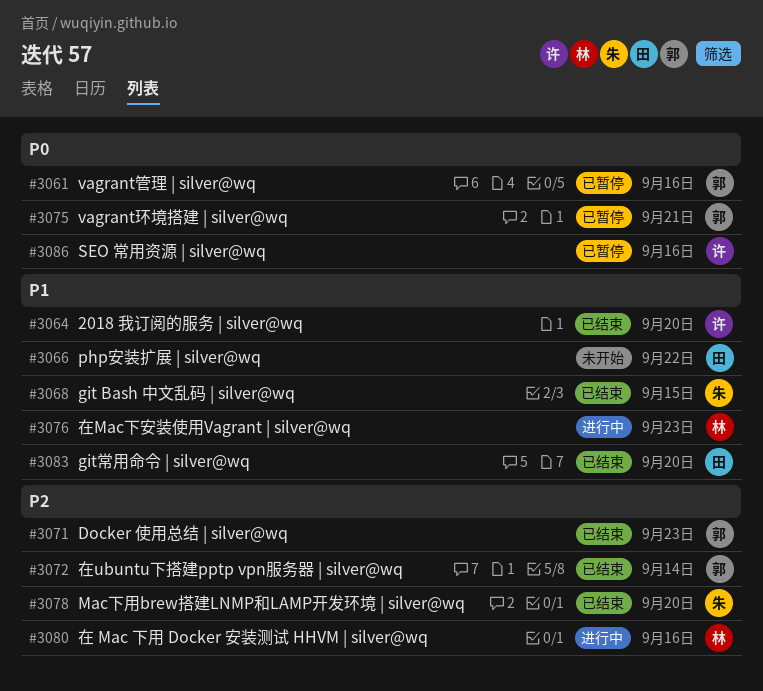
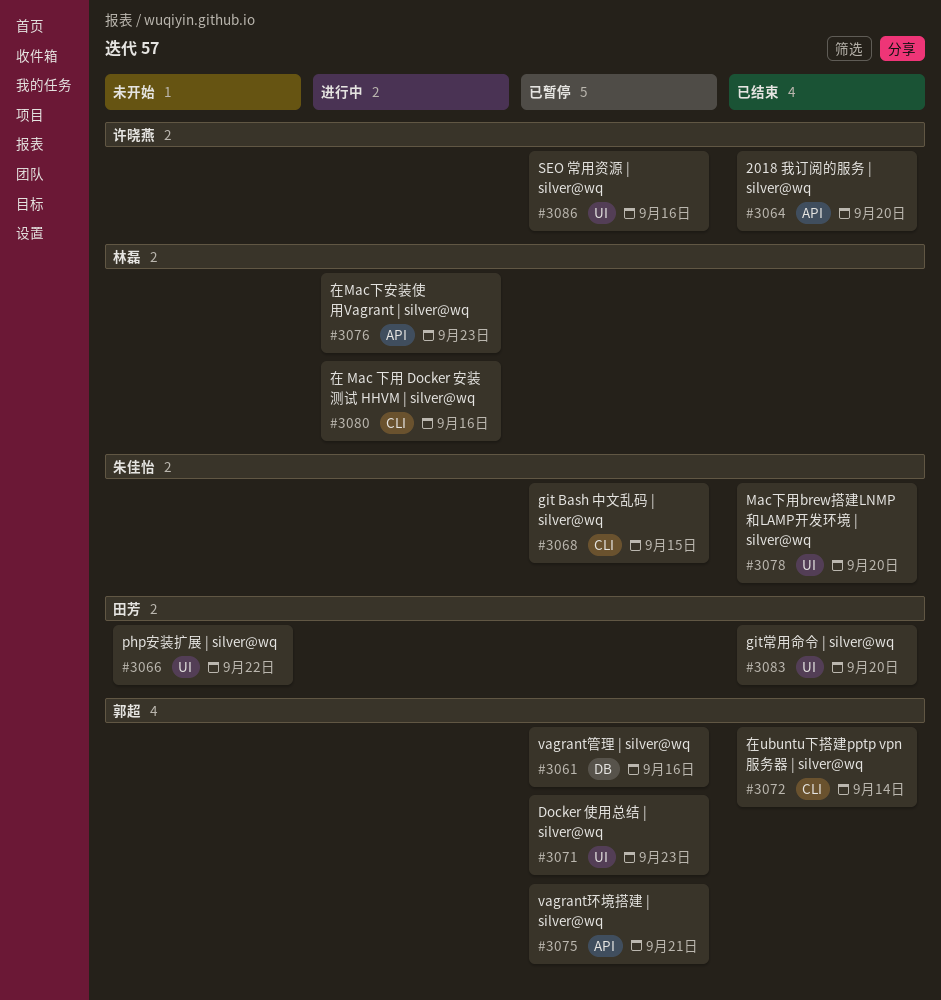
#3068, status: 已结束 -> 已暂停
#3071, status: 已结束 -> 已暂停

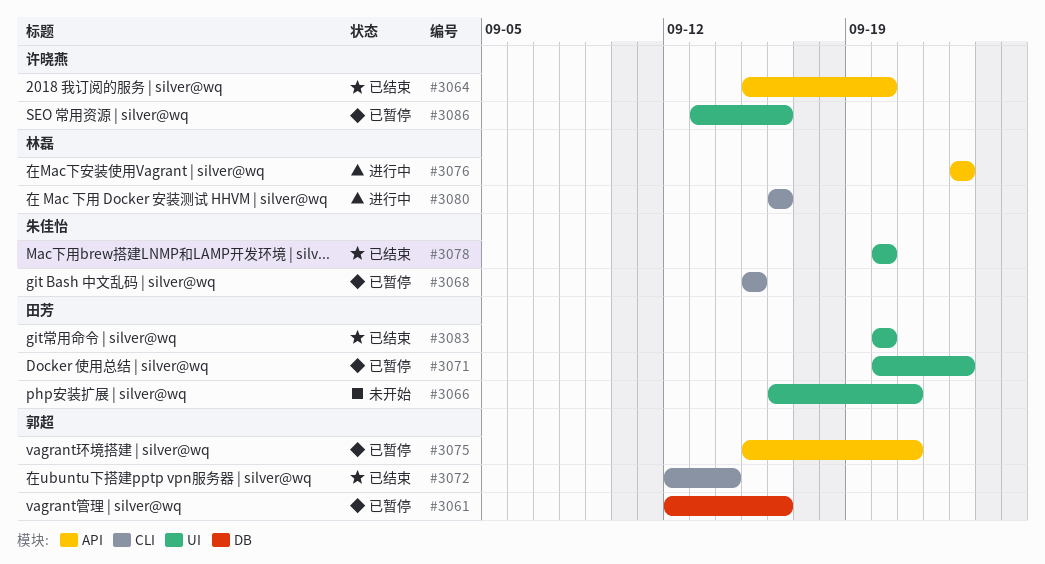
#3066, due: Sep 22 -> Sep 21
#3071, owner: 郭超 -> 田芳

